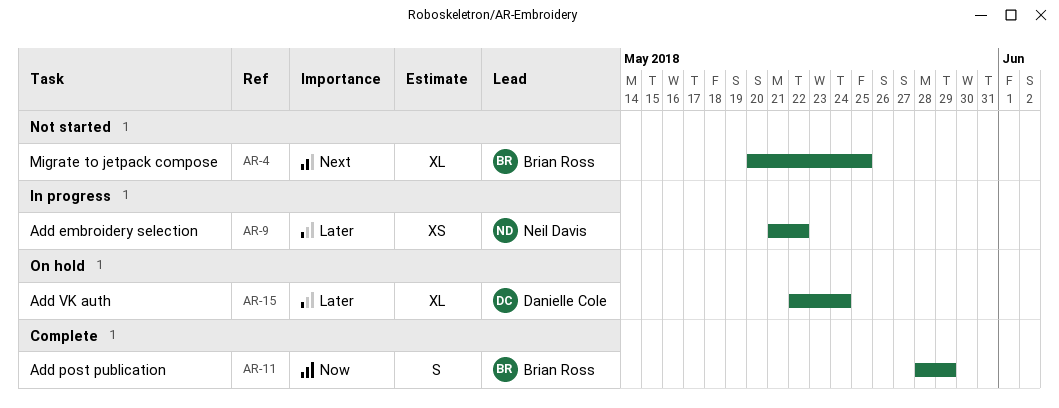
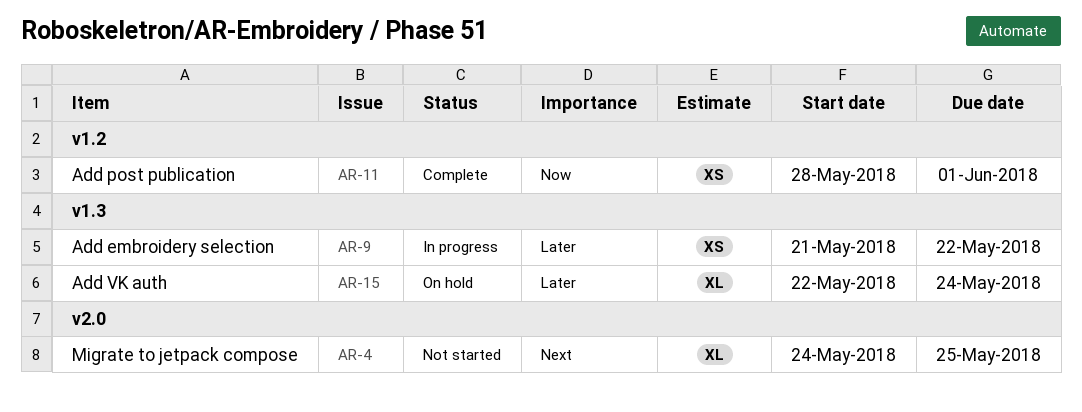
AR-4, start: May 20 -> May 24
AR-11, estimate: S -> XS
AR-11, due: May 29 -> Jun 1

